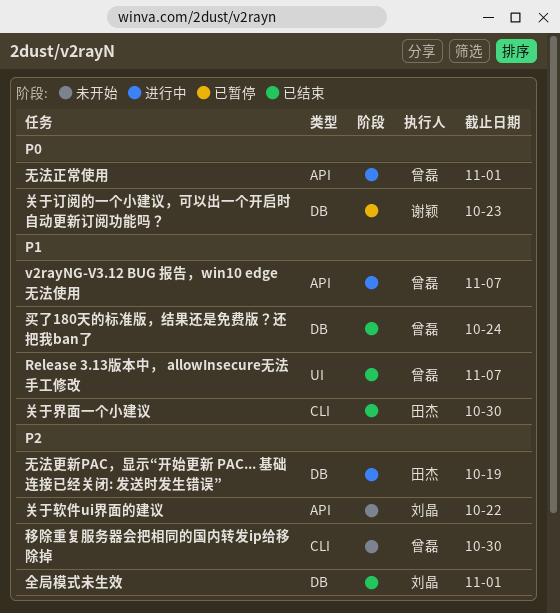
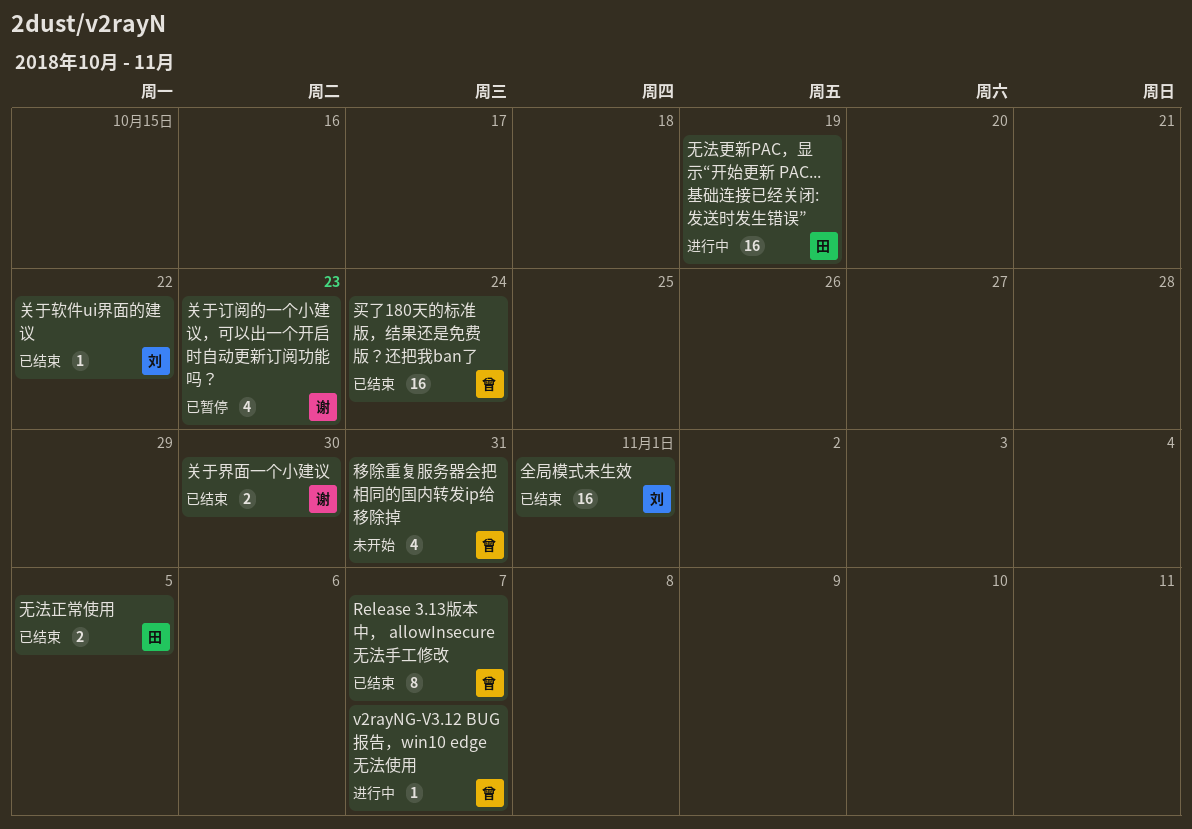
关于界面一个小建议, owner: 田杰 -> 谢颖
关于软件ui界面的建议, status: 未开始 -> 已结束
无法正常使用, status: 进行中 -> 已结束
无法正常使用, owner: 曾磊 -> 田杰
无法正常使用, due: Nov 1 -> Nov 5
移除重复服务器会把相同的国内转发ip给移除掉, due: Oct 30 -> Oct 31

